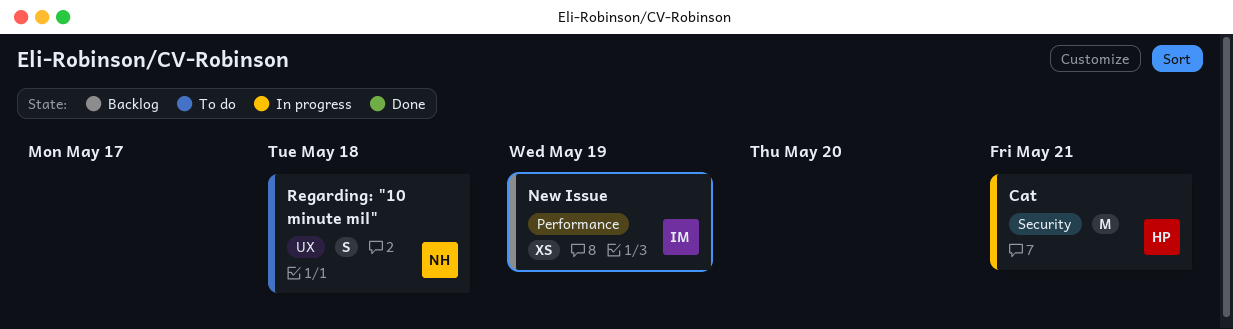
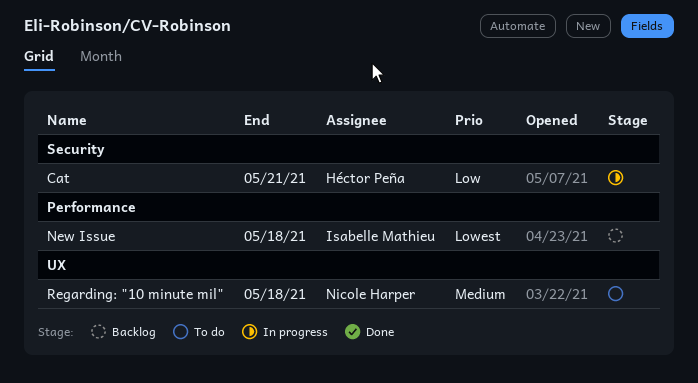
New Issue, due: May 19 -> May 18

